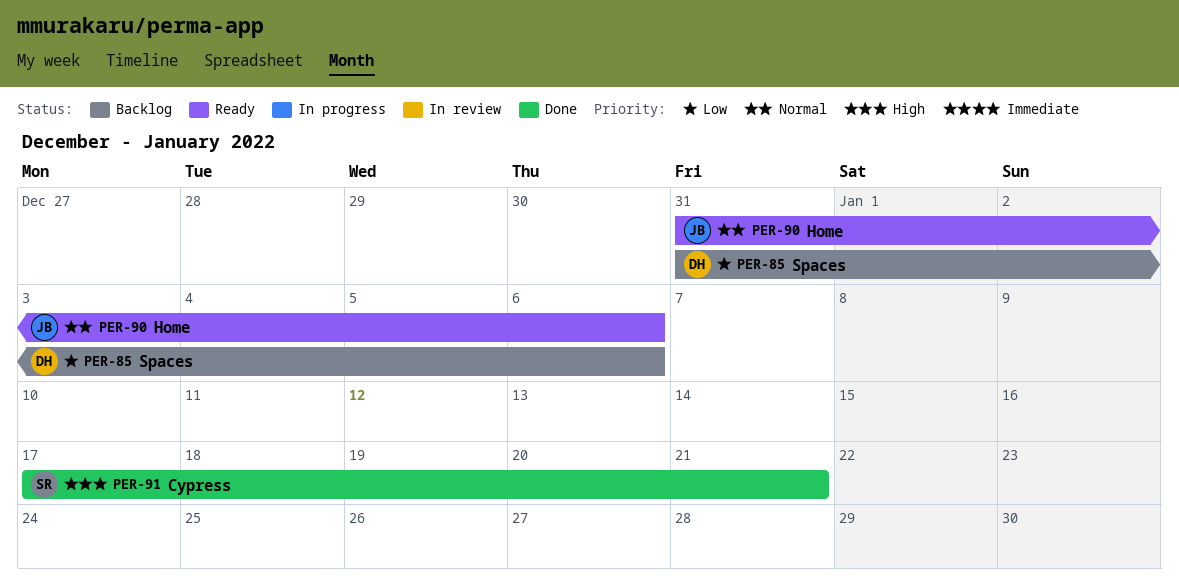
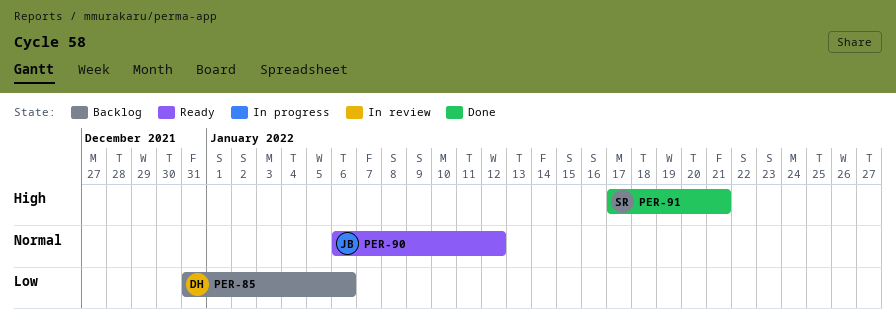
PER-90, start: Dec 31 -> Jan 6
PER-90, due: Jan 6 -> Jan 12

